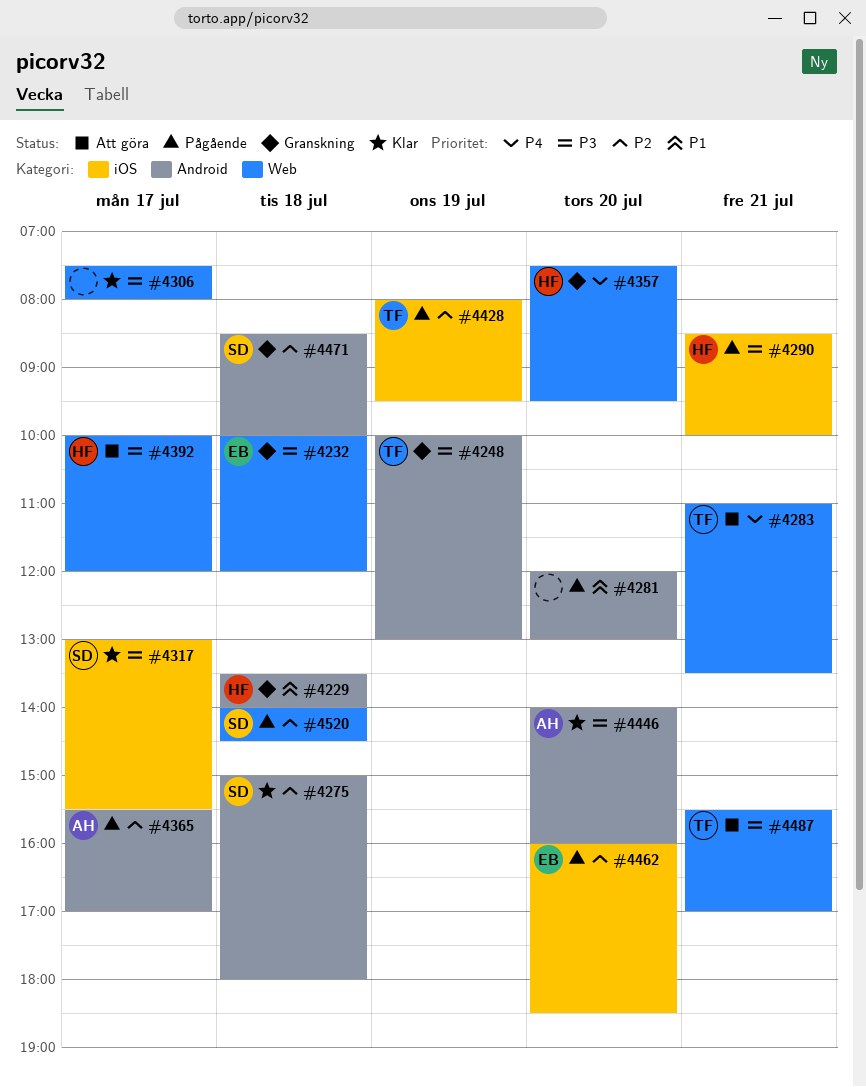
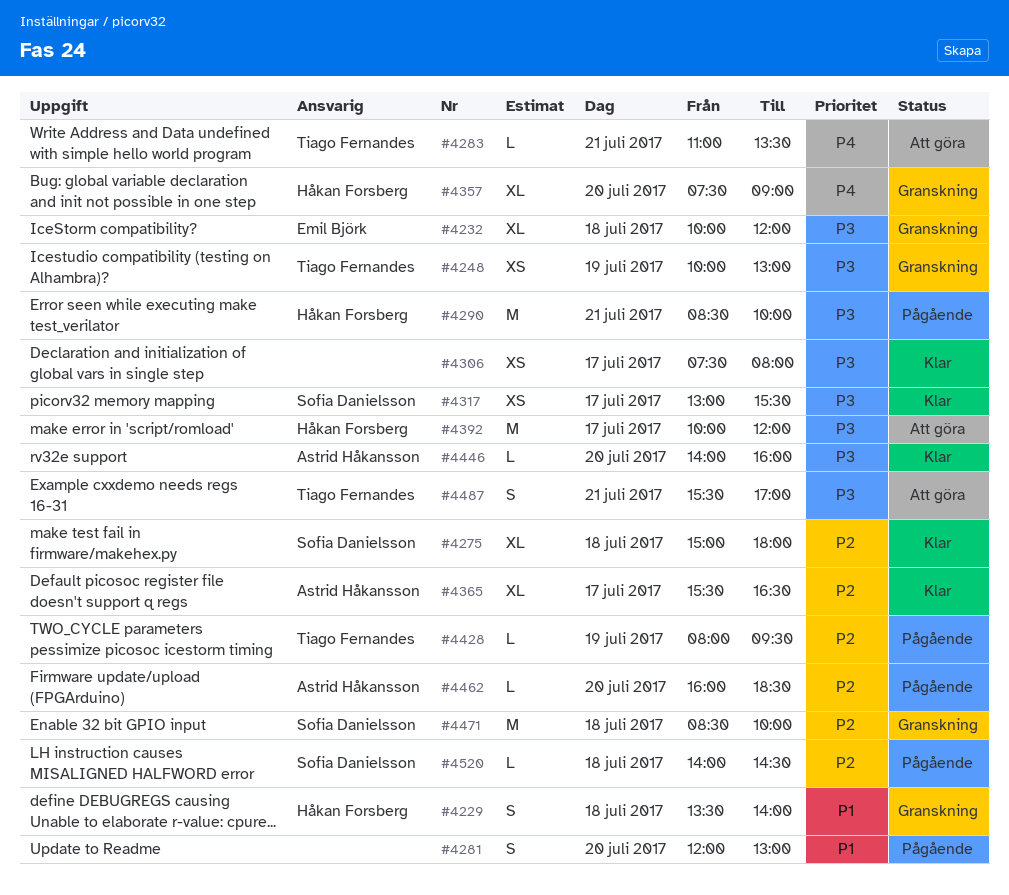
#4357, ends: 09:30 -> 09:00
#4365, status: Pågående -> Klar
#4365, ends: 17:00 -> 16:30
#4462, owner: Emil Björk -> Astrid Håkansson

